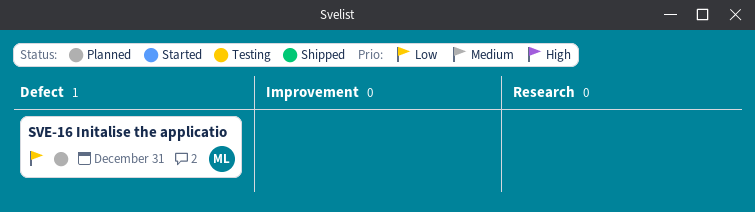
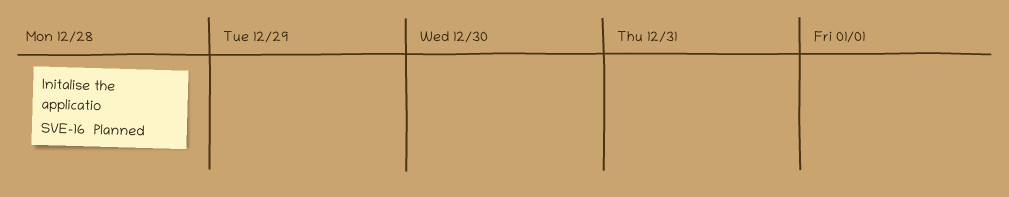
SVE-16, due: Dec 31 -> Dec 28

